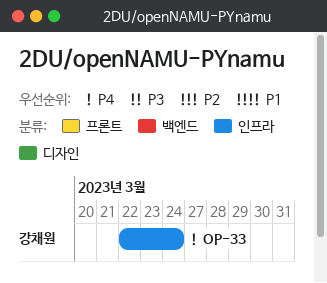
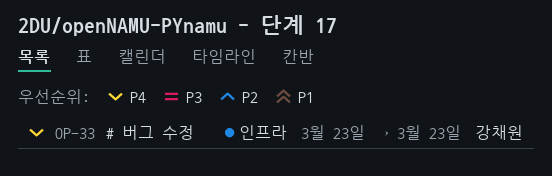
OP-33, start: Mar 22 -> Mar 23
OP-33, due: Mar 24 -> Mar 23

